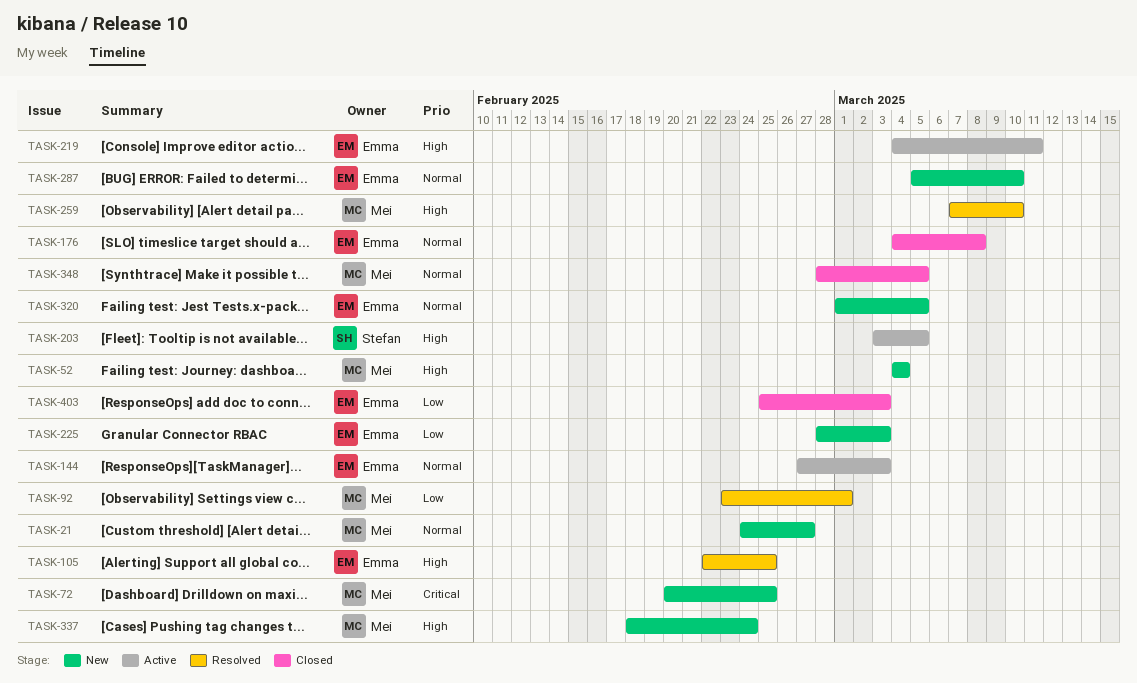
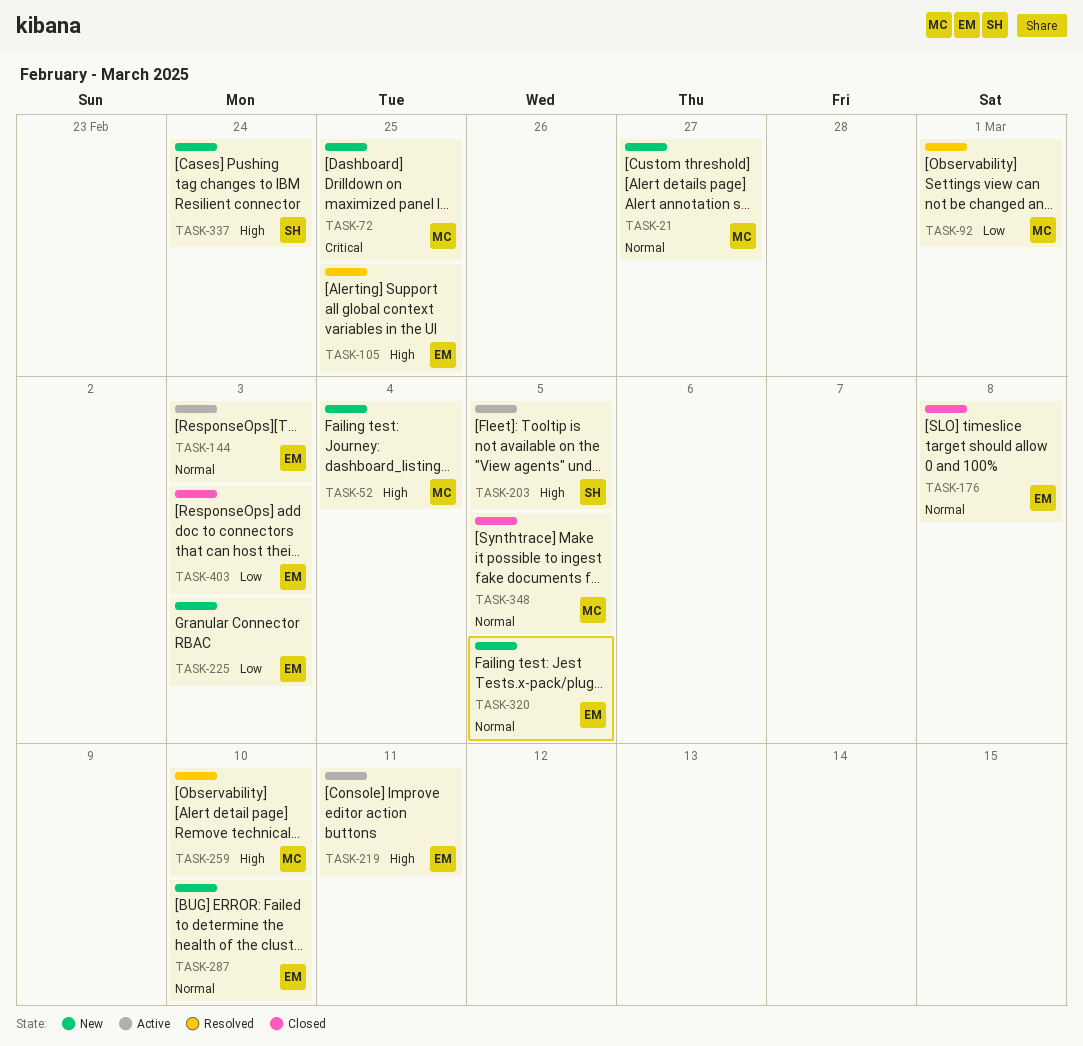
TASK-337, owner: Mei -> Stefan

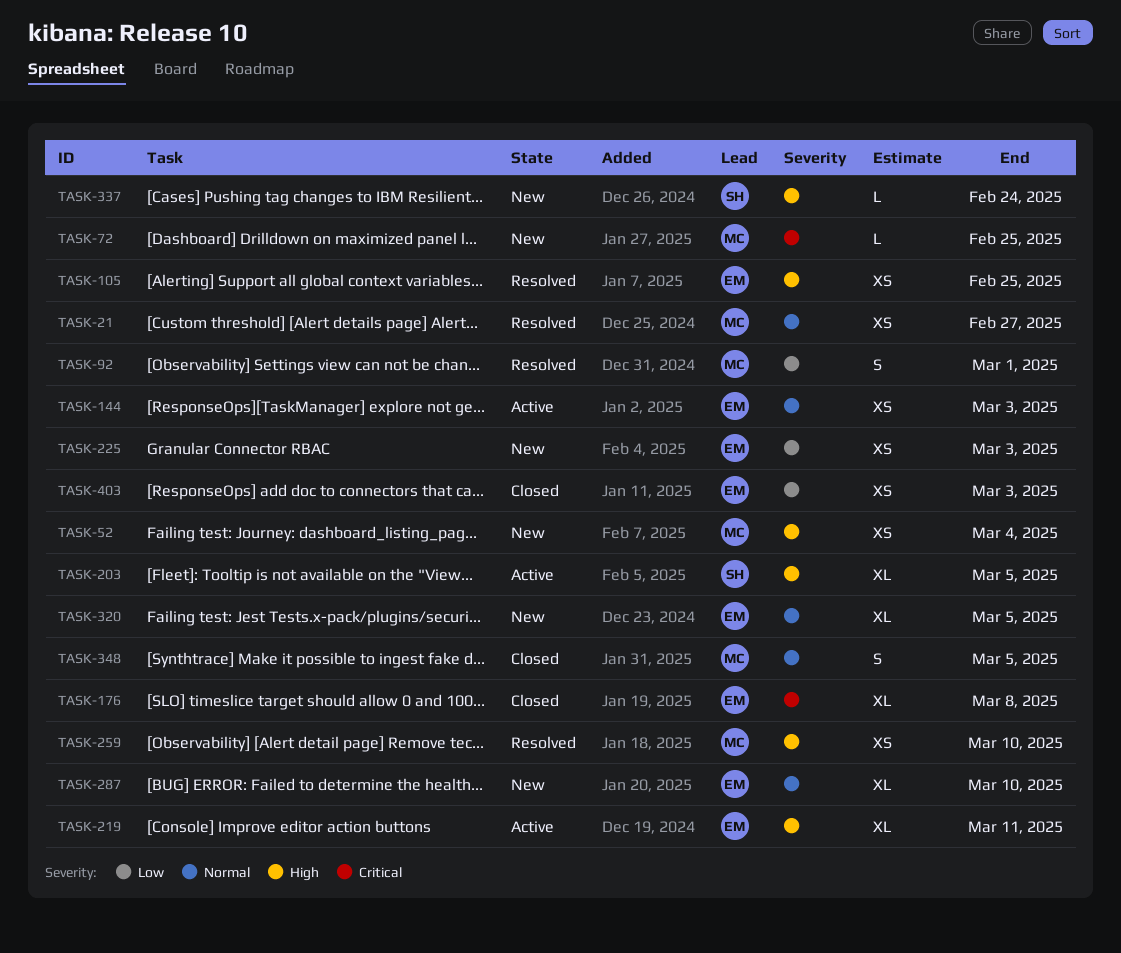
TASK-21, status: New -> Resolved
TASK-176, priority: Normal -> Critical

